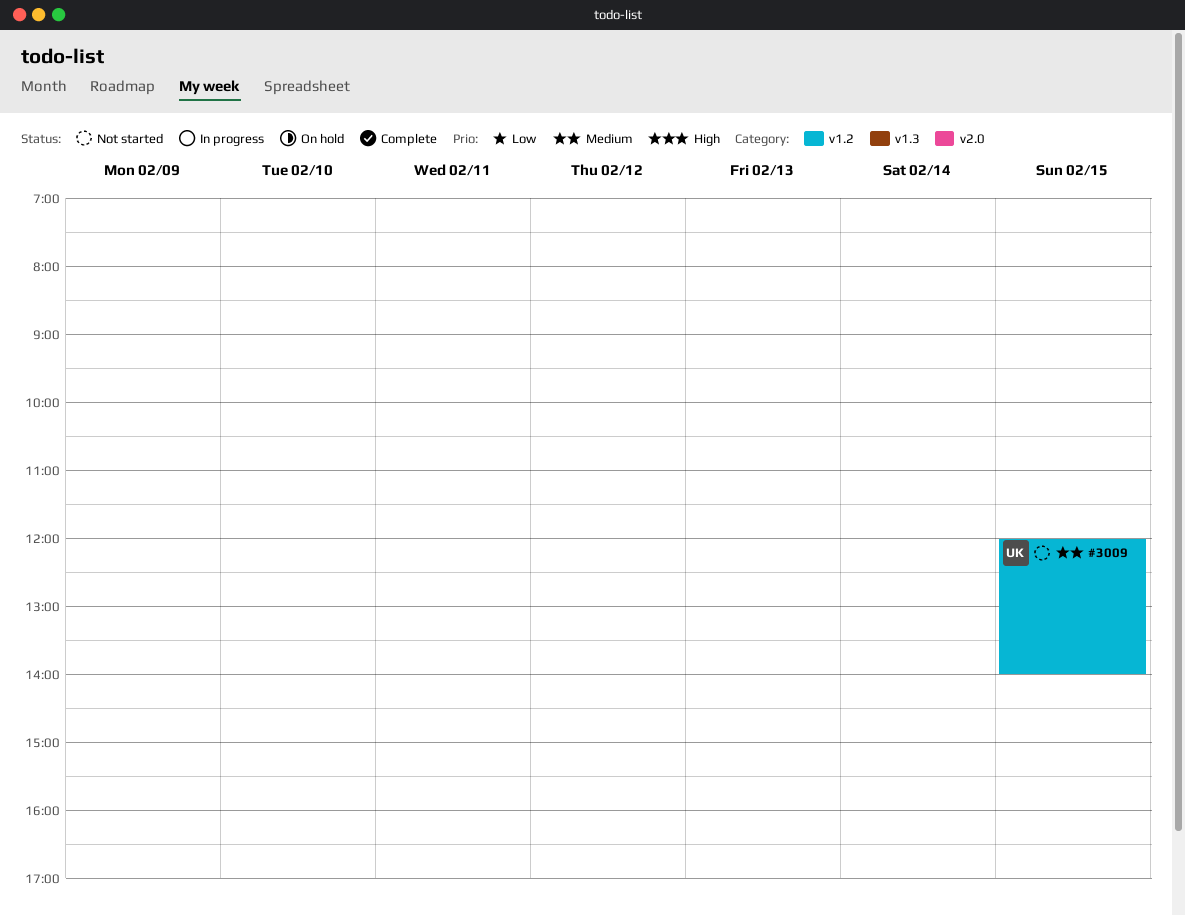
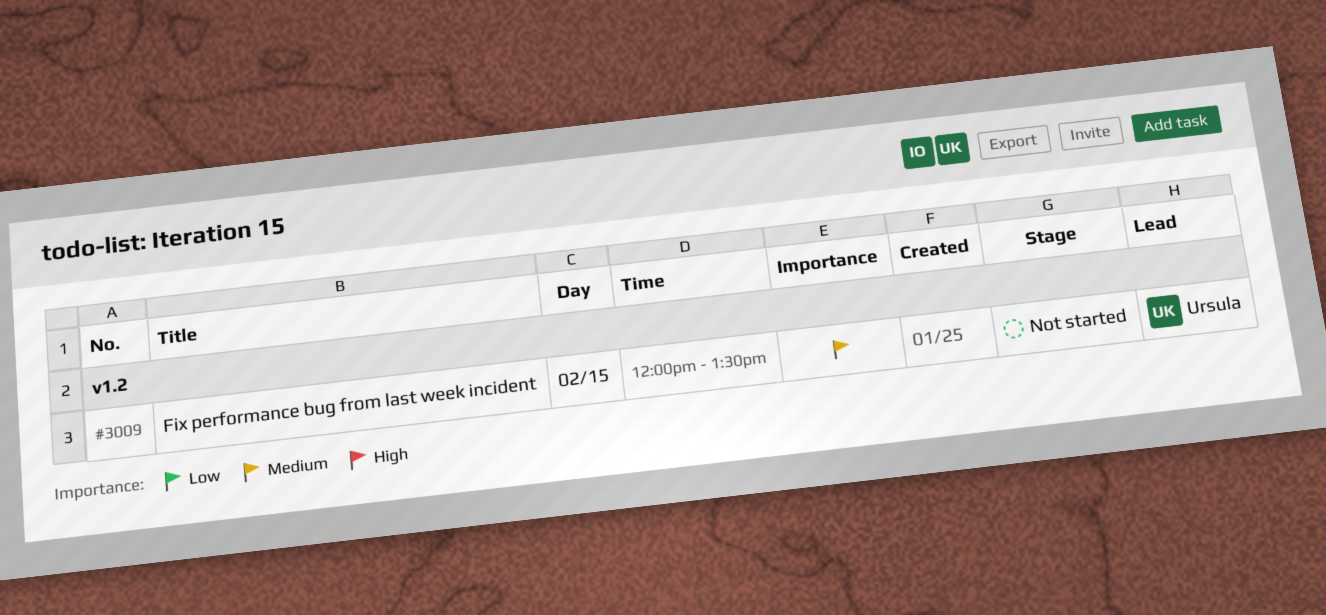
#3009, ends: 14:00 -> 13:30

